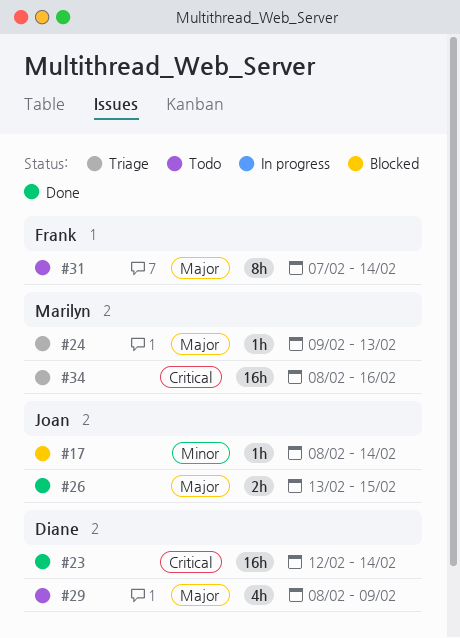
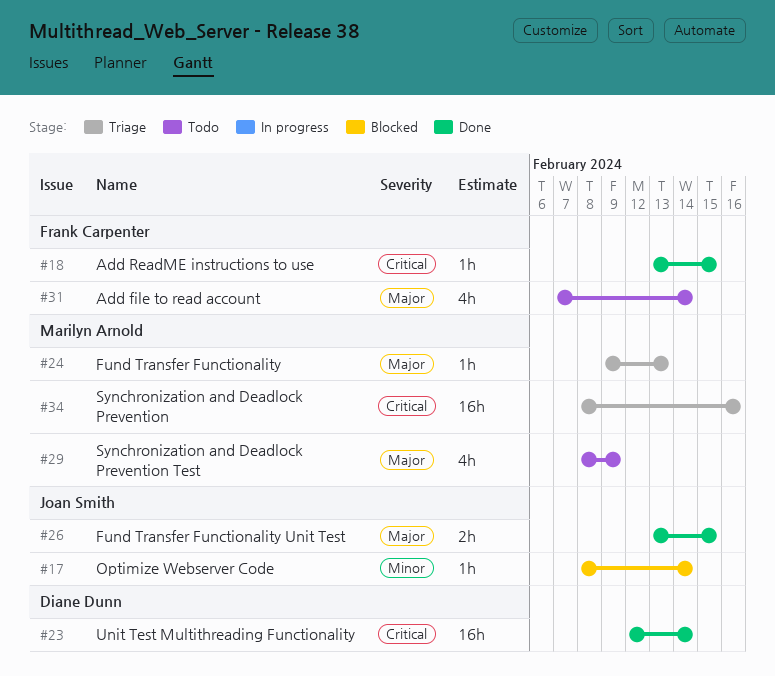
#18: none -> present
#29, owner: Diane Dunn -> Marilyn Arnold
#31, estimate: 8h -> 4h

